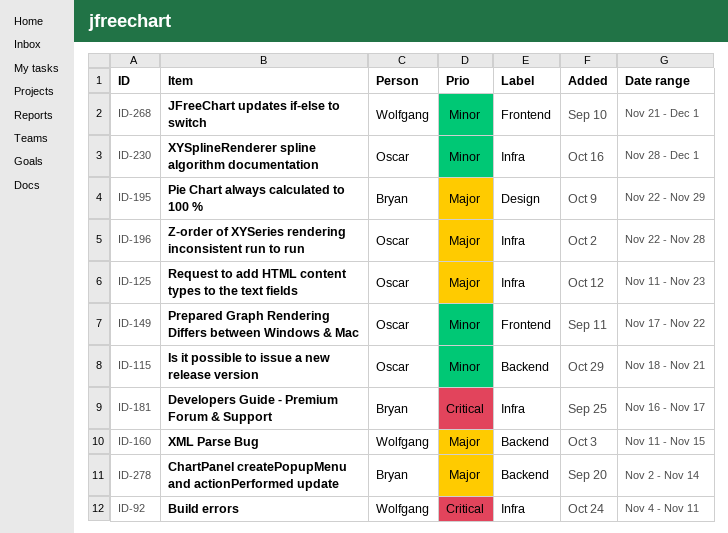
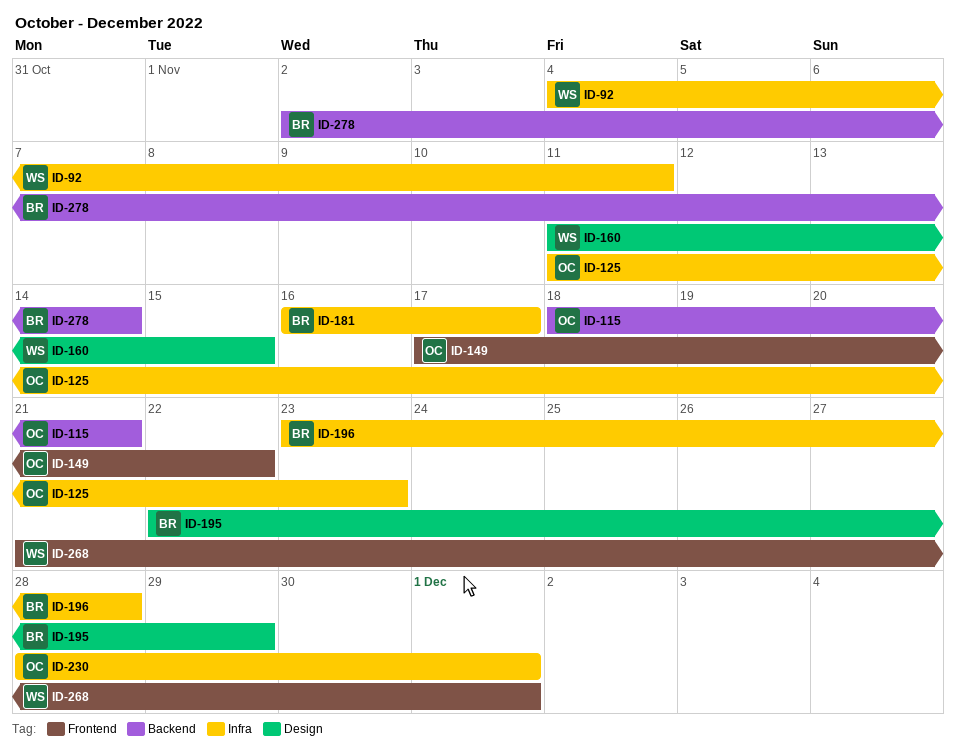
ID-160, label: Backend -> Design
ID-196, owner: Oscar -> Bryan
ID-196, start: Nov 22 -> Nov 23

